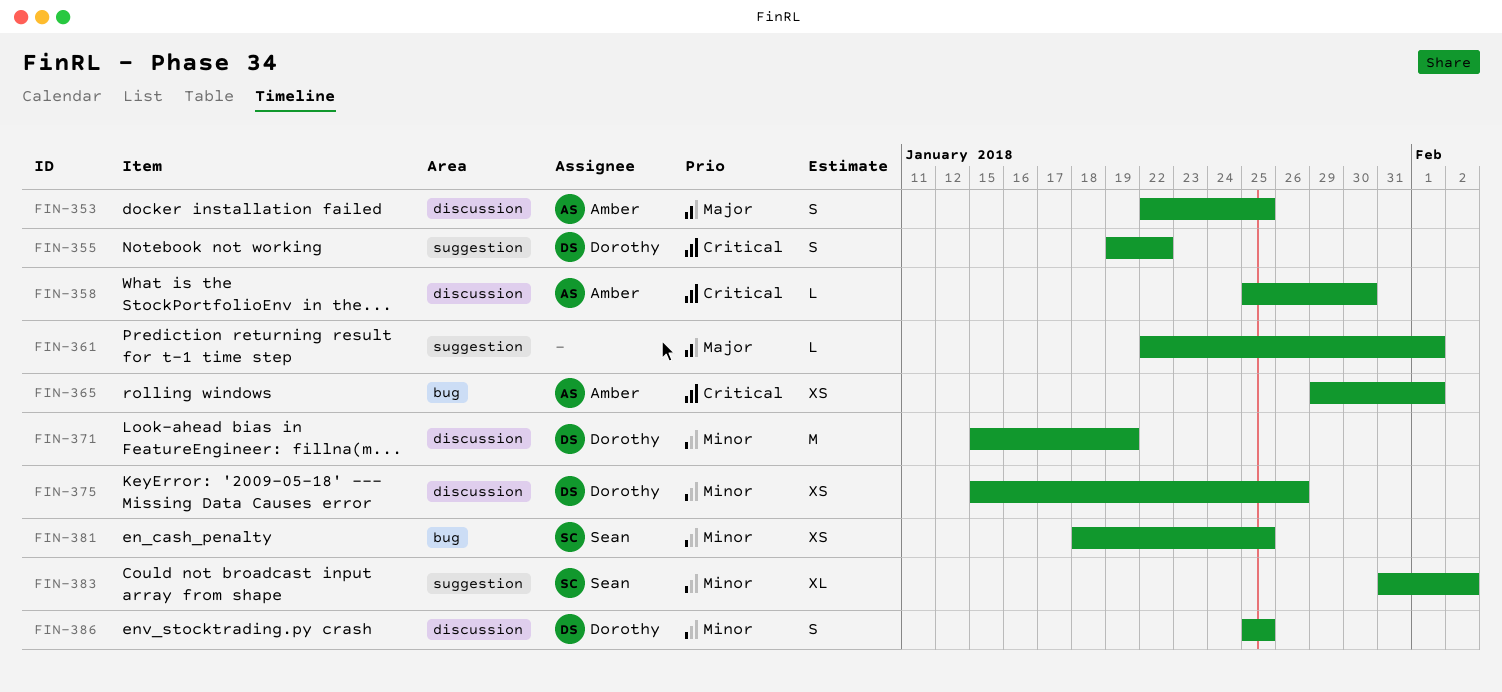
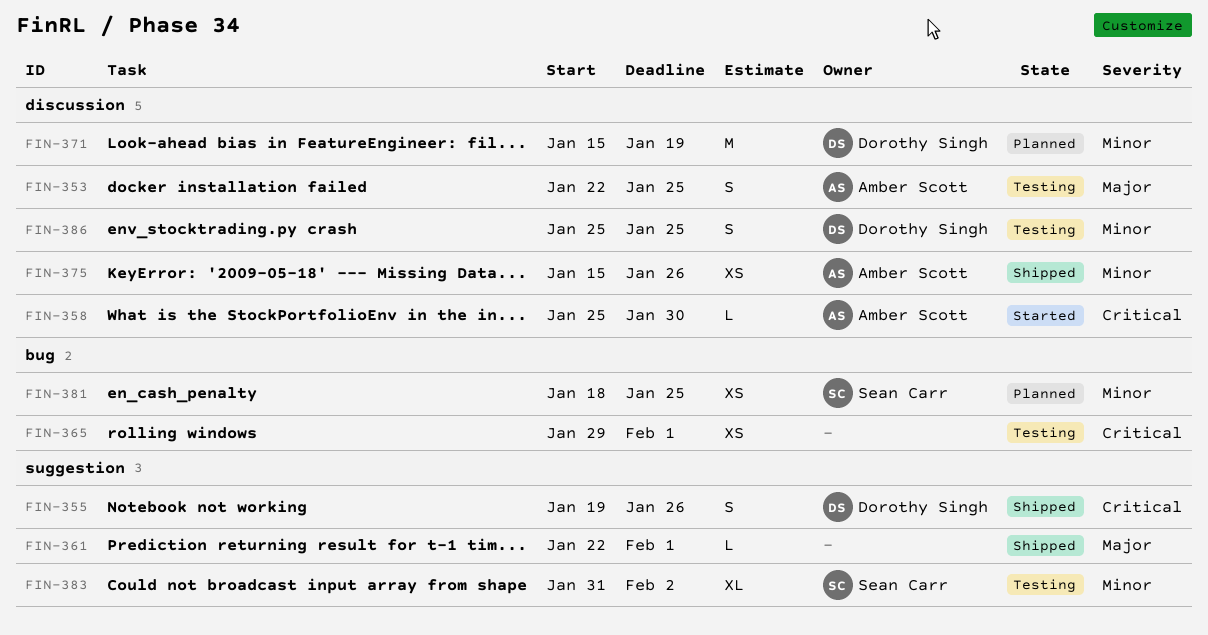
FIN-355, due: Jan 22 -> Jan 26
FIN-365, owner: Amber Scott -> none
FIN-375, owner: Dorothy Singh -> Amber Scott

